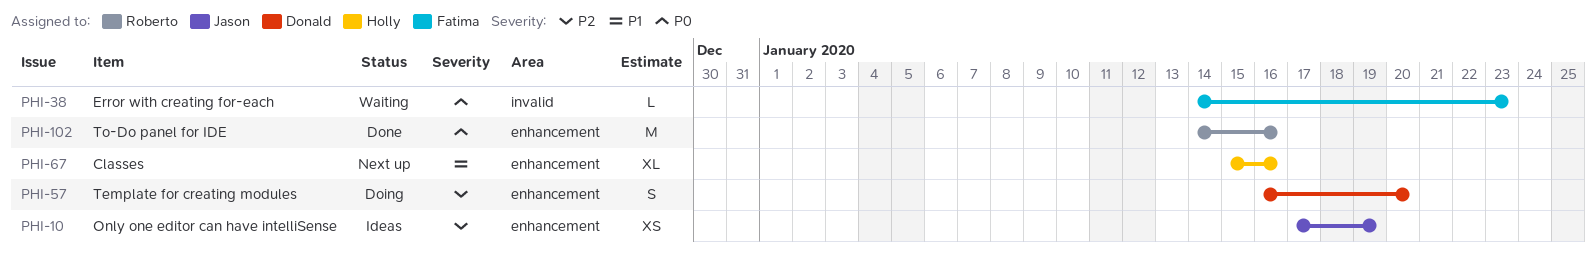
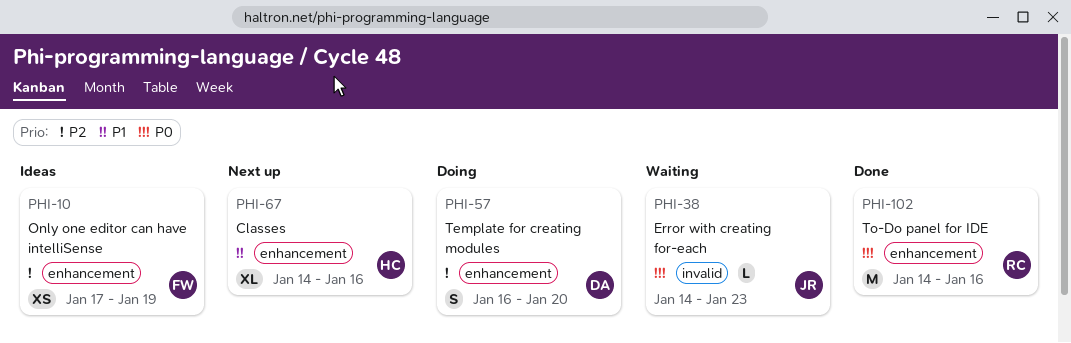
PHI-10, owner: Jason -> Fatima
PHI-38, owner: Fatima -> Jason
PHI-67, start: Jan 15 -> Jan 14

